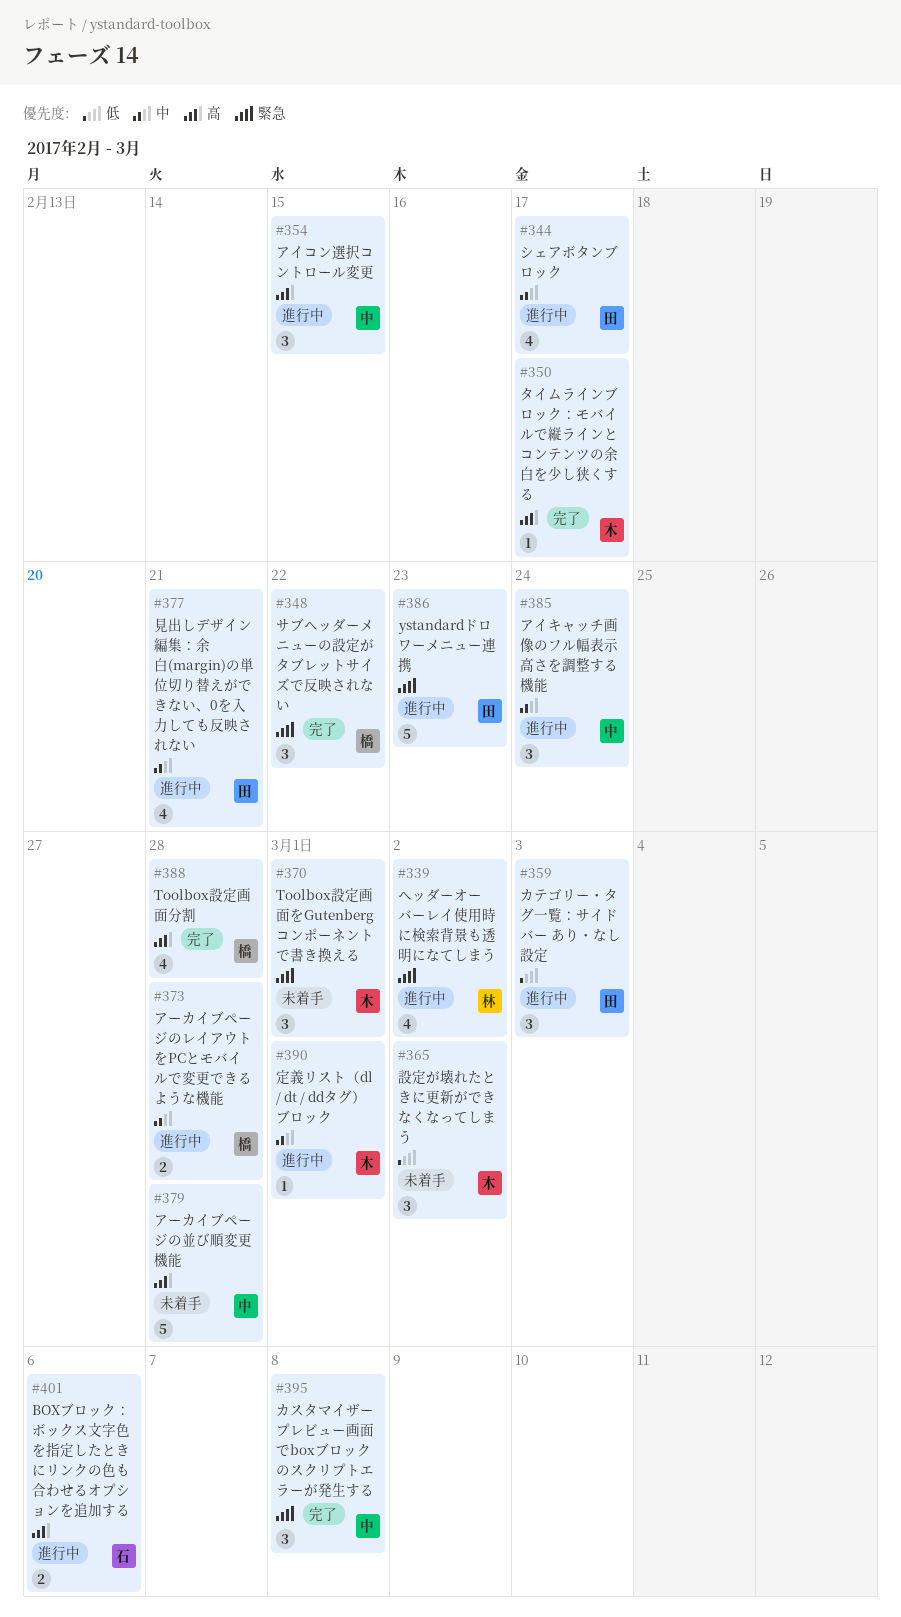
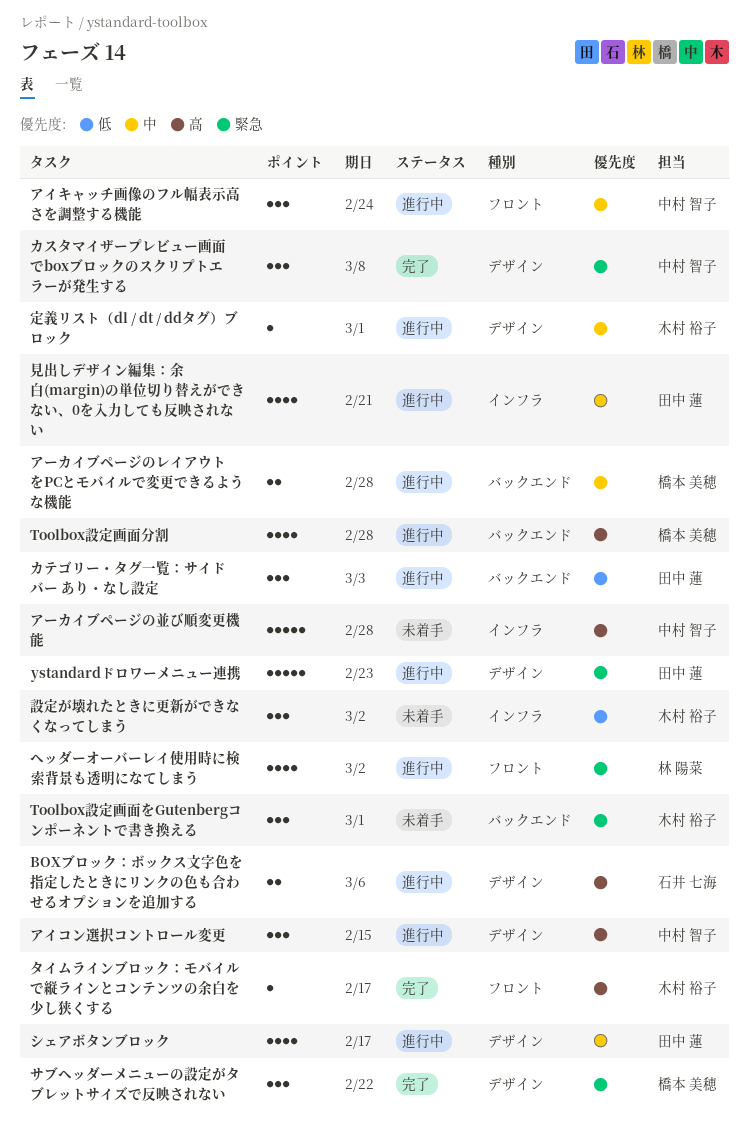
Toolbox設定画面分割, status: 完了 -> 進行中

